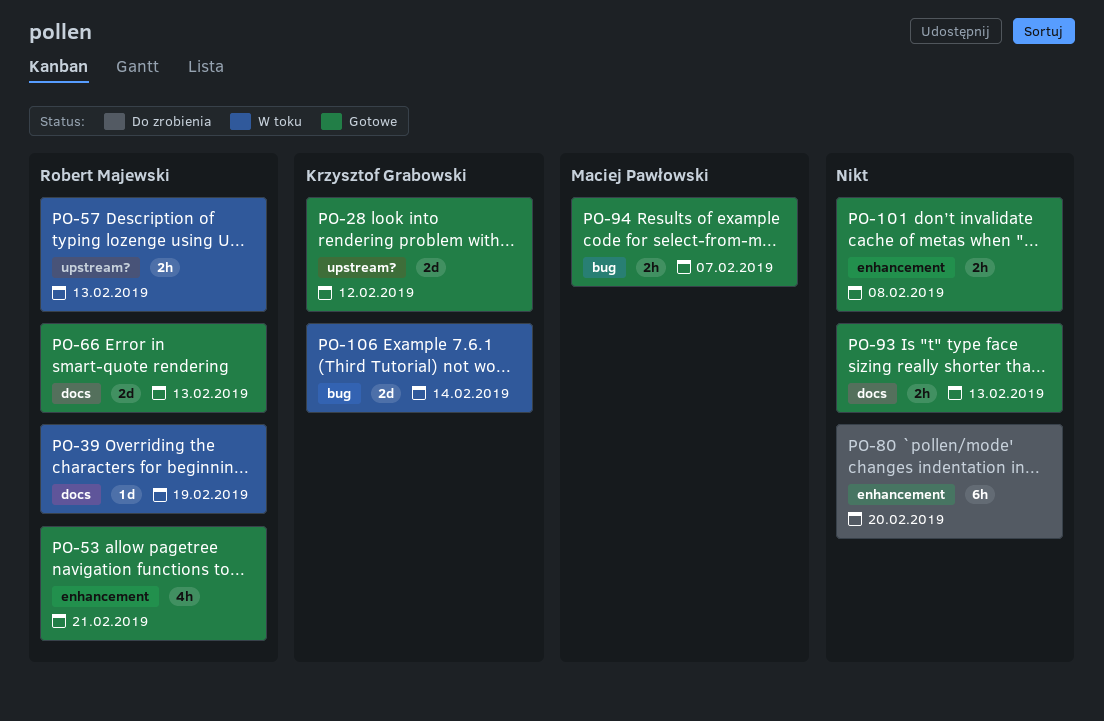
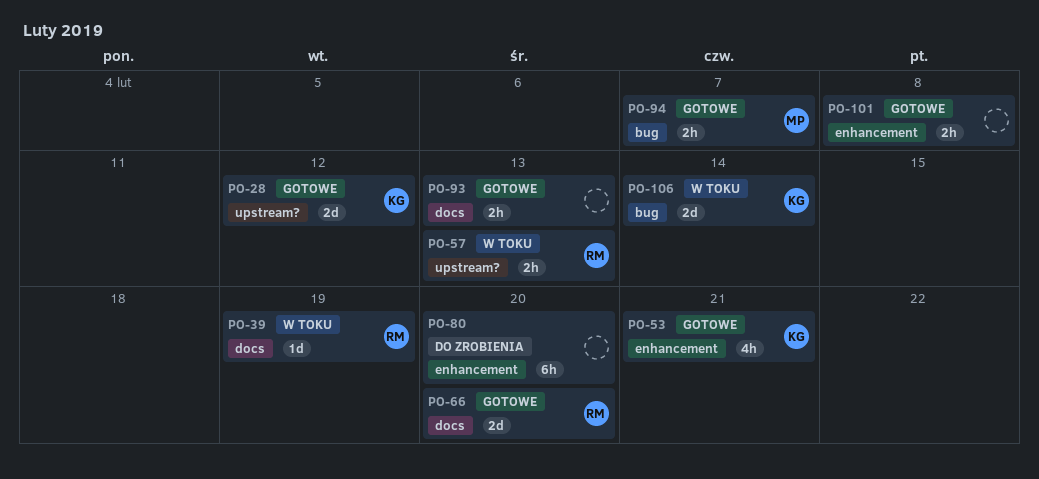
PO-53, owner: Robert Majewski -> Krzysztof Grabowski
PO-66, due: Feb 13 -> Feb 20

